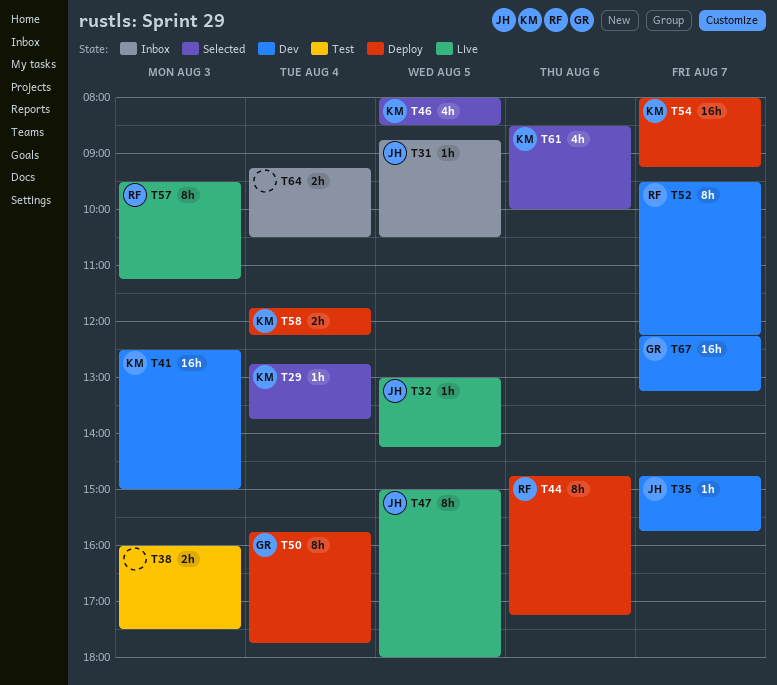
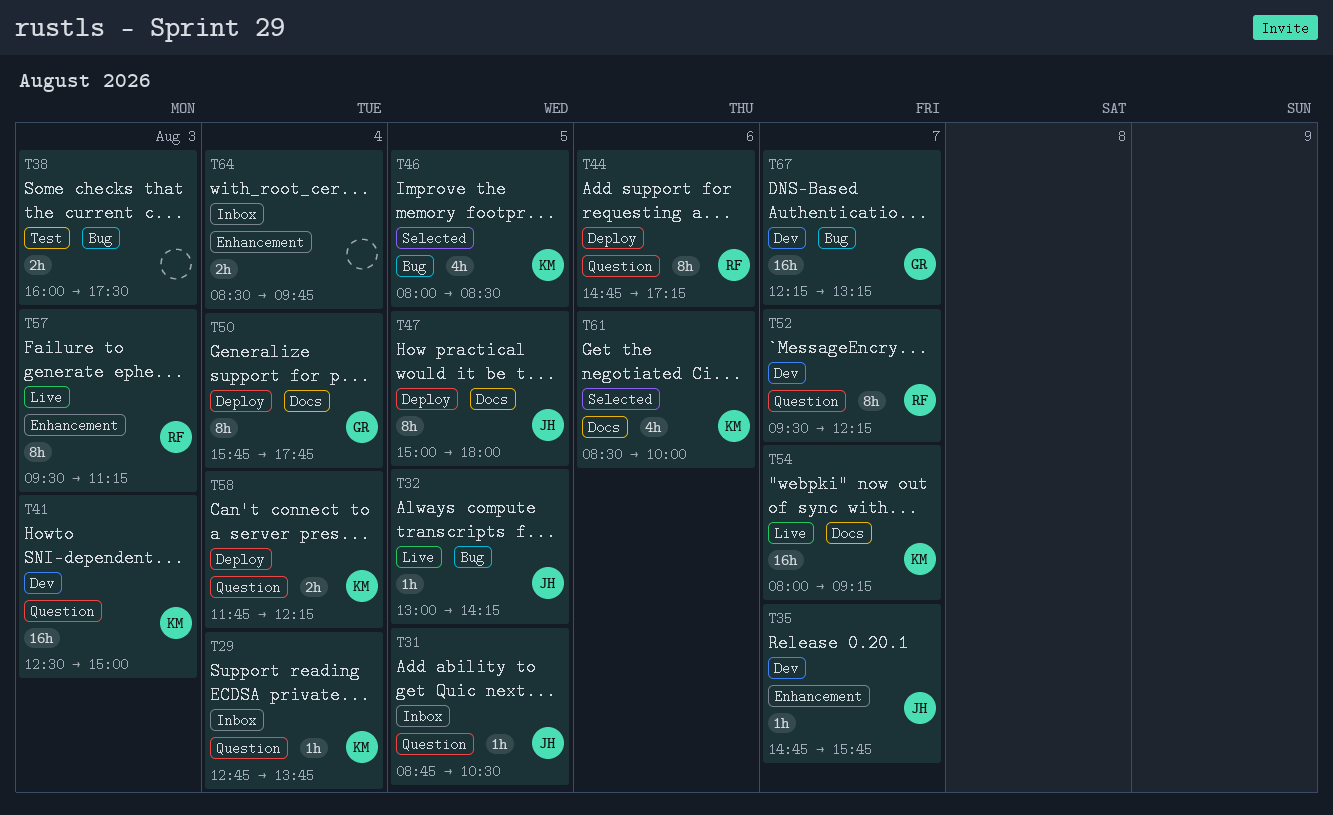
T29, status: Selected -> Inbox
T47, status: Live -> Deploy
T54, status: Deploy -> Live
T64, begins: 09:15 -> 08:30
T64, ends: 10:30 -> 09:45

